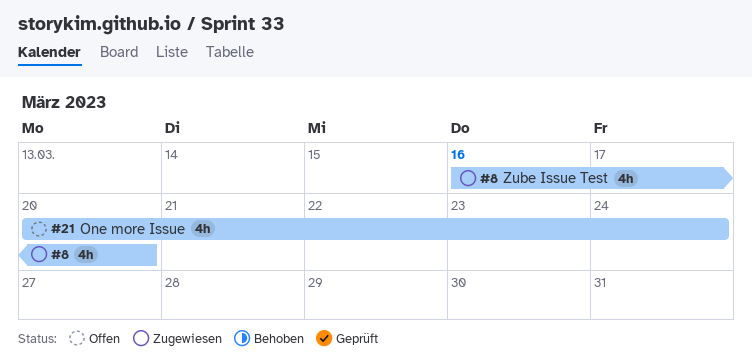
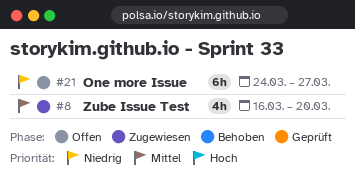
#21, estimate: 4h -> 6h
#21, start: Mar 20 -> Mar 24
#21, due: Mar 24 -> Mar 27

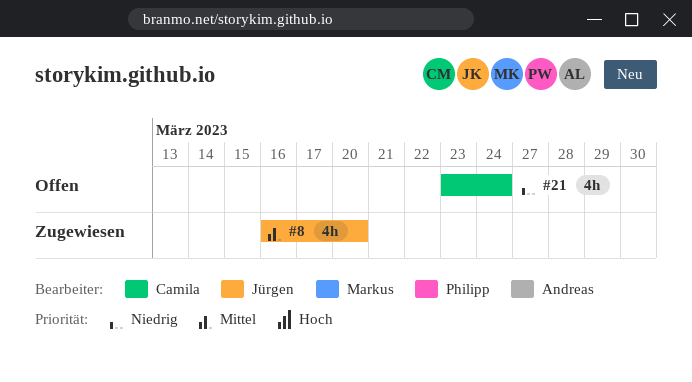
#21, estimate: 6h -> 4h
#21, start: Mar 24 -> Mar 23
#21, due: Mar 27 -> Mar 24

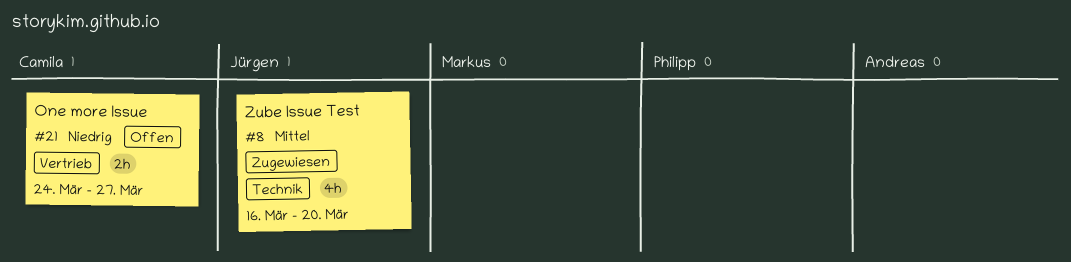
#21, estimate: 4h -> 2h
#21, start: Mar 23 -> Mar 24
#21, due: Mar 24 -> Mar 27

